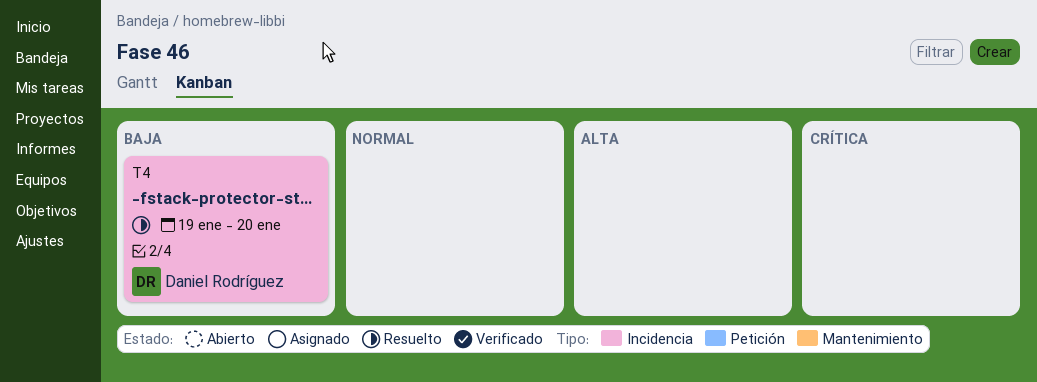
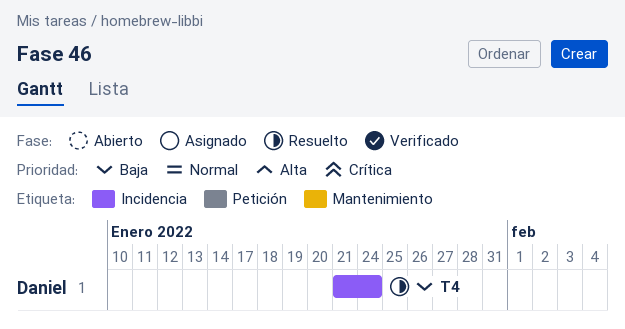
T4, start: Jan 19 -> Jan 21
T4, due: Jan 20 -> Jan 24

